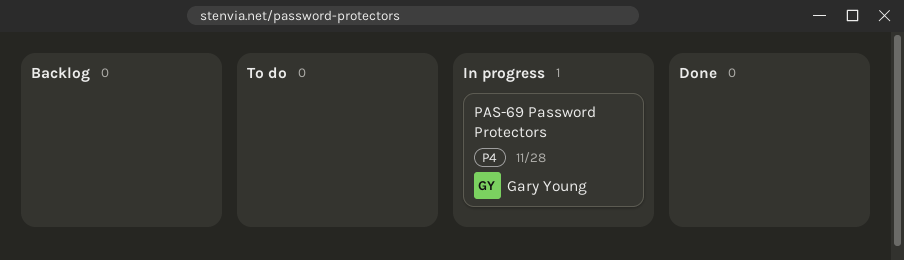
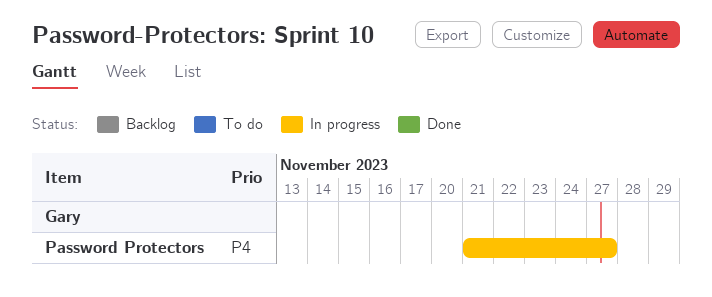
Password Protectors, due: Nov 28 -> Nov 27

